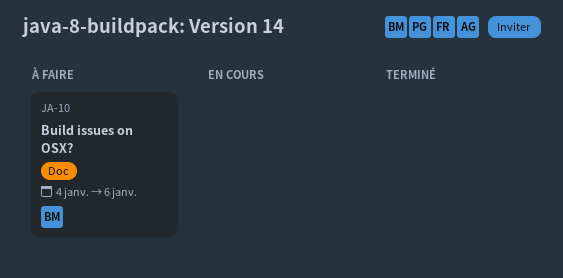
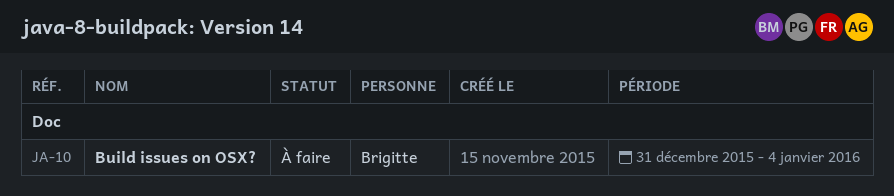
JA-10, start: Jan 4 -> Dec 31
JA-10, due: Jan 6 -> Jan 4

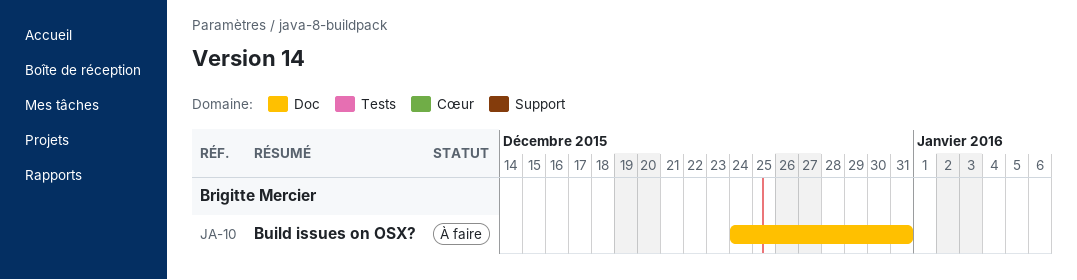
JA-10, start: Dec 31 -> Dec 24
JA-10, due: Jan 4 -> Dec 31

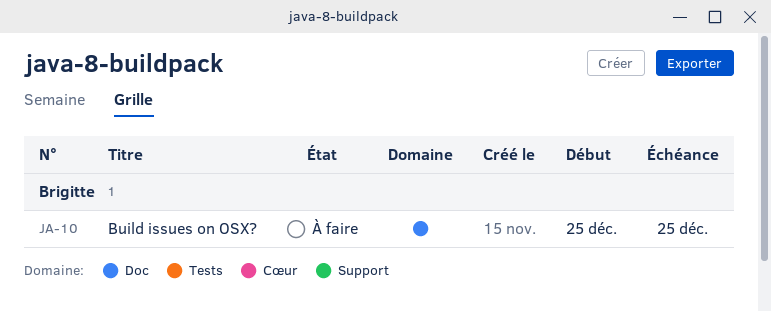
JA-10, start: Dec 24 -> Dec 25
JA-10, due: Dec 31 -> Dec 25

